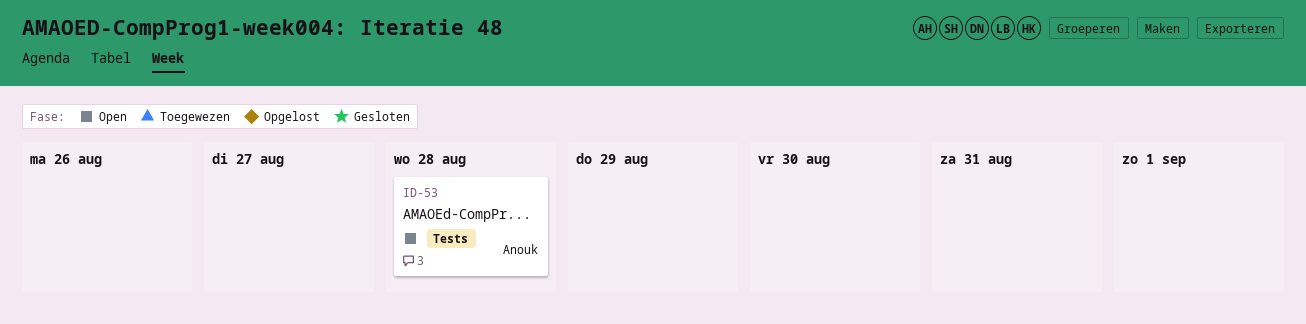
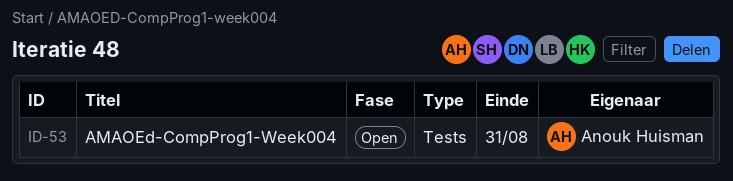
ID-53, due: Aug 28 -> Aug 31

